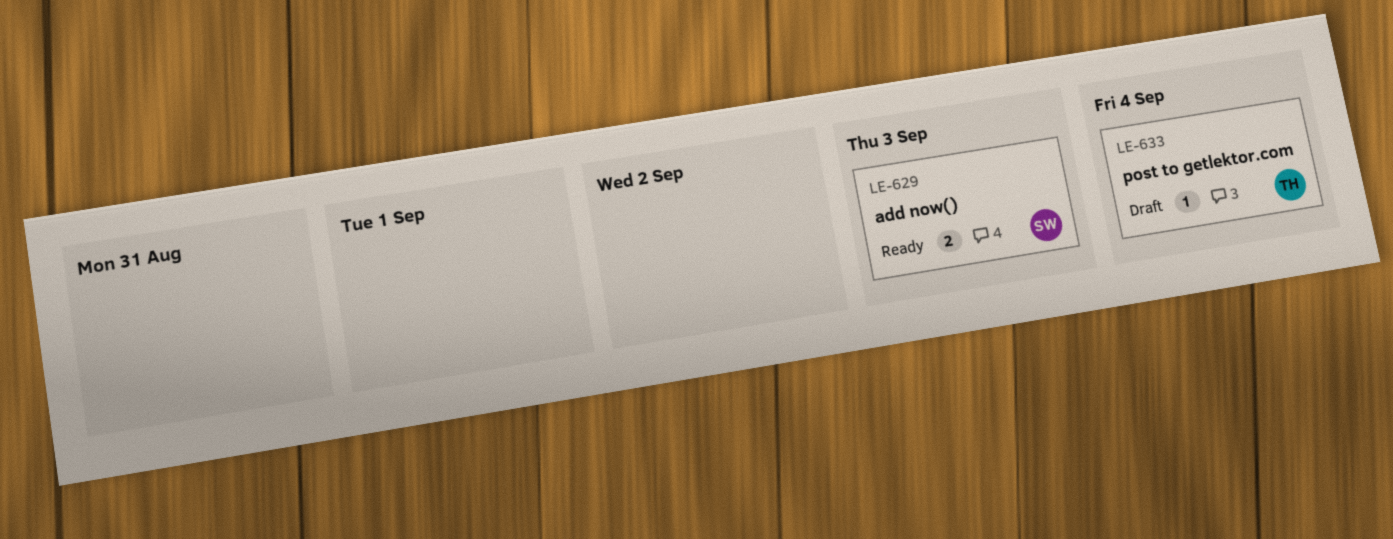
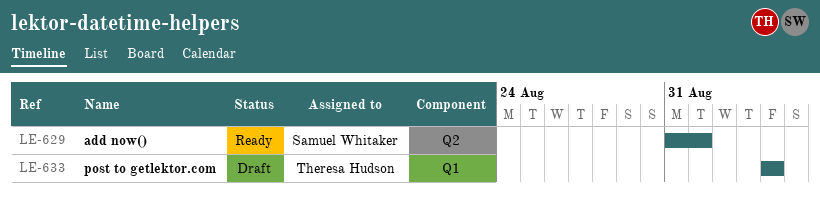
LE-629, due: Sep 3 -> Sep 1

